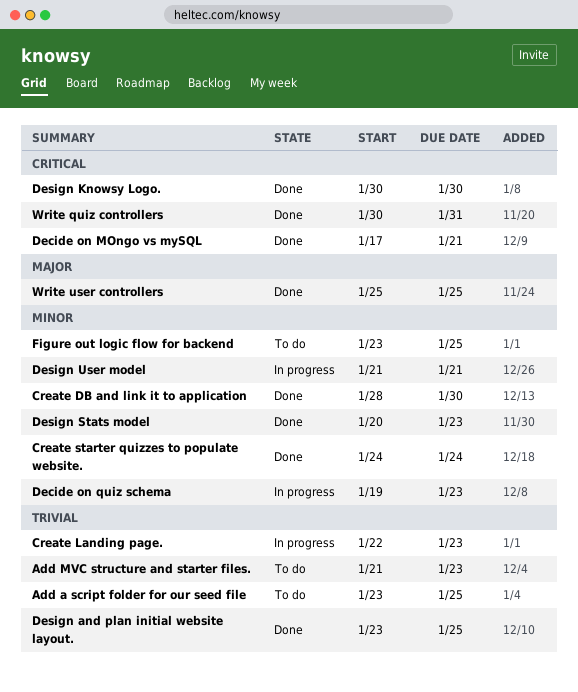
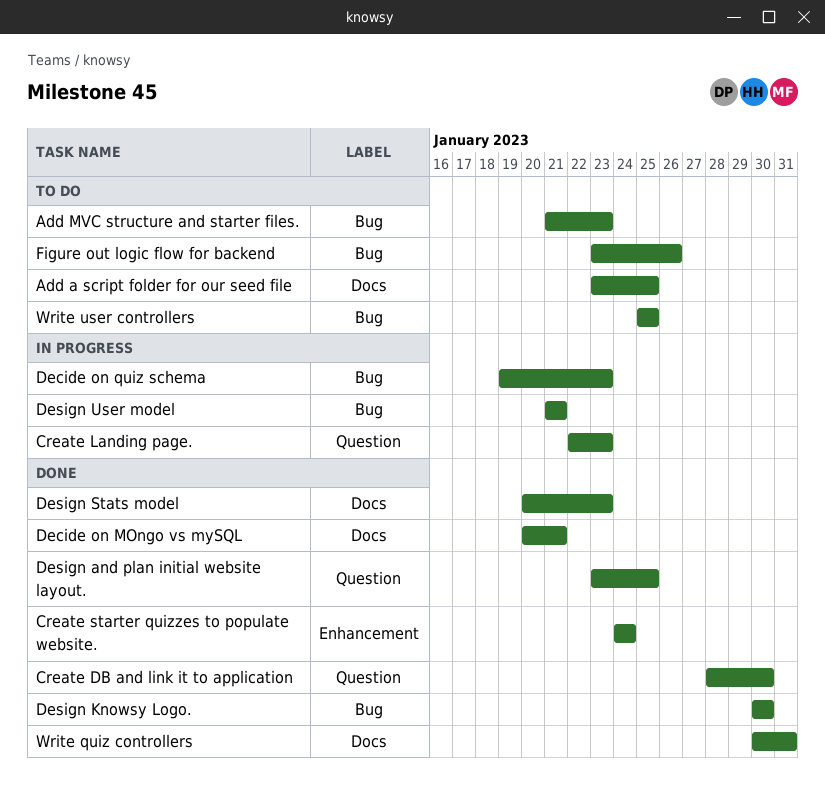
Decide on MOngo vs mySQL, start: Jan 17 -> Jan 20
Figure out logic flow for backend, due: Jan 25 -> Jan 26
Write user controllers, status: Done -> To do

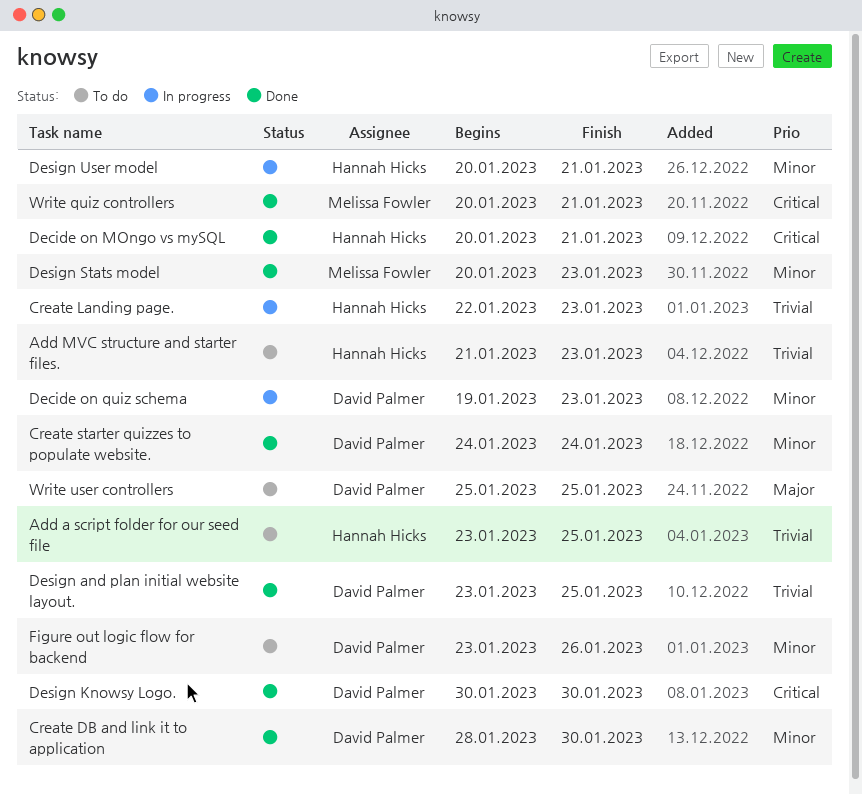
Design User model, start: Jan 21 -> Jan 20
Write quiz controllers, start: Jan 30 -> Jan 20
Write quiz controllers, due: Jan 31 -> Jan 21

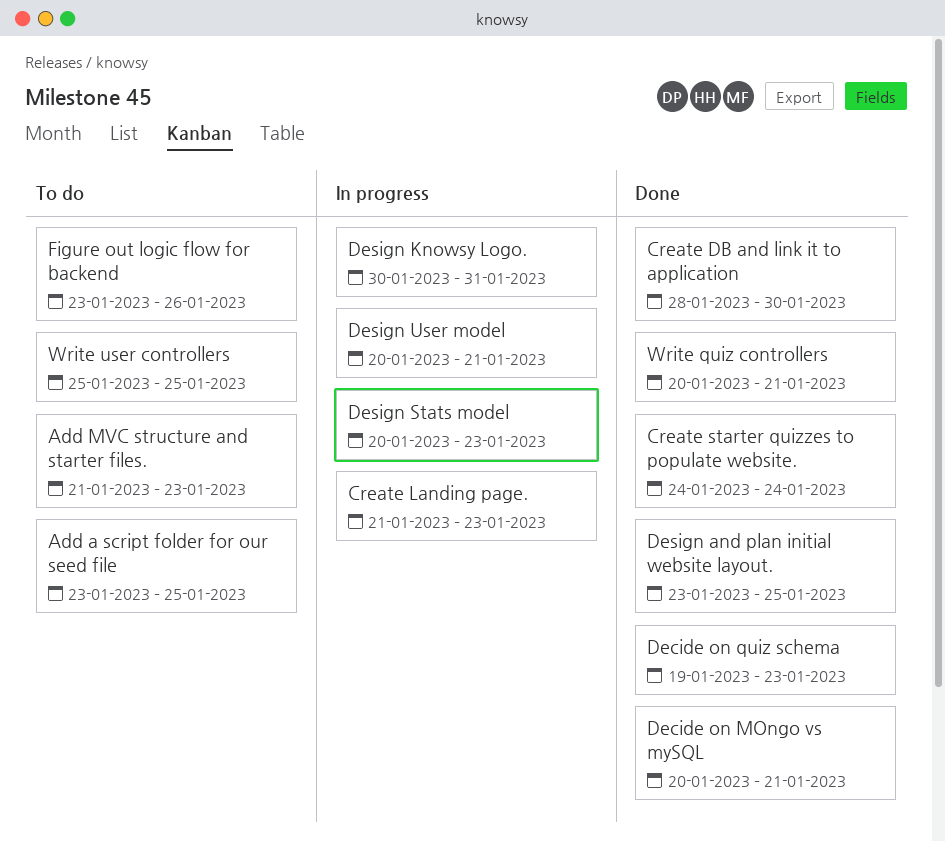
Create Landing page., start: Jan 22 -> Jan 21
Decide on quiz schema, status: In progress -> Done
Design Knowsy Logo., status: Done -> In progress
Design Knowsy Logo., due: Jan 30 -> Jan 31
Design Stats model, status: Done -> In progress

